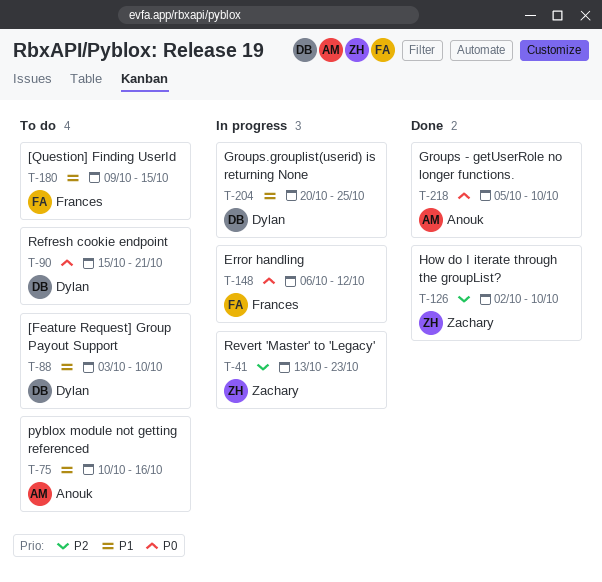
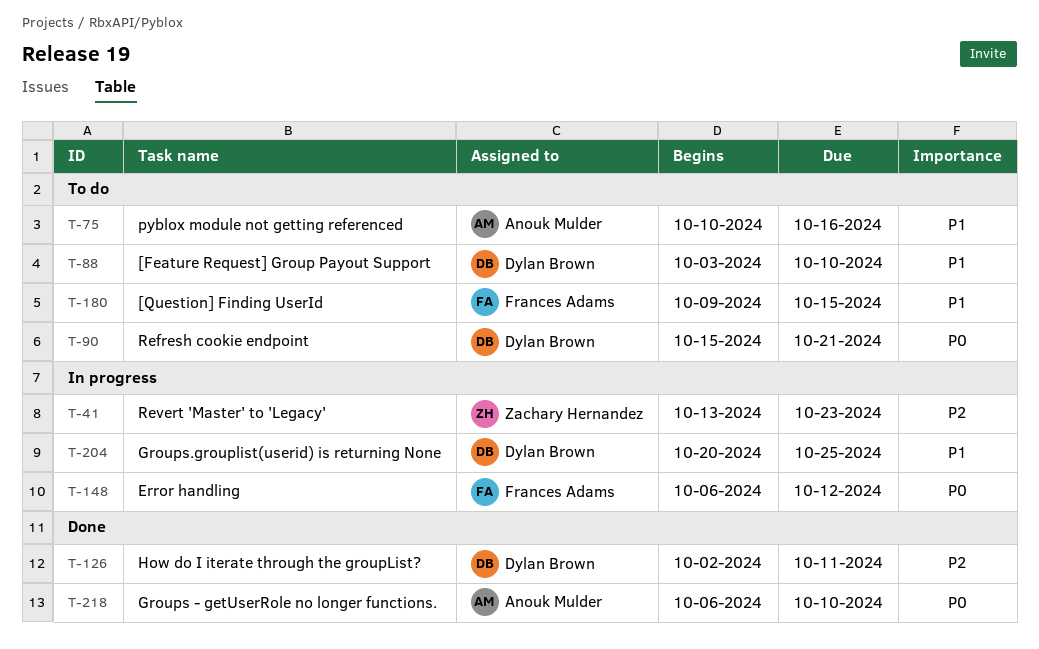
T-126, owner: Zachary Hernandez -> Dylan Brown
T-126, due: Oct 10 -> Oct 11
T-218, start: Oct 5 -> Oct 6

